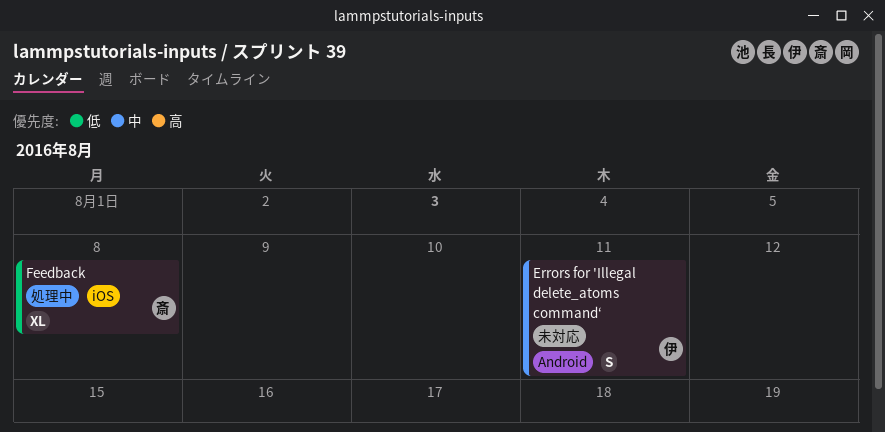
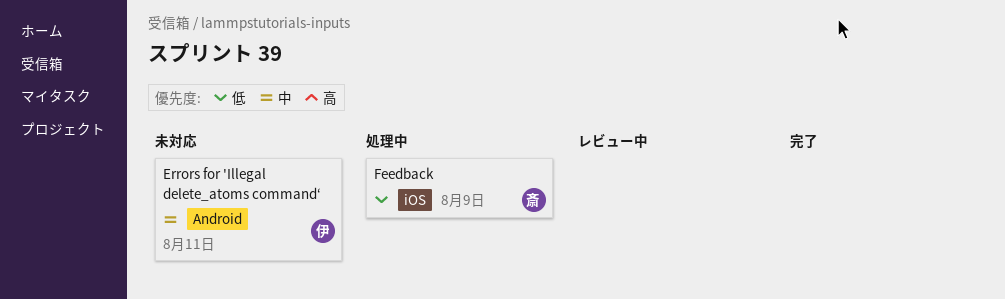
Feedback, due: Aug 8 -> Aug 9

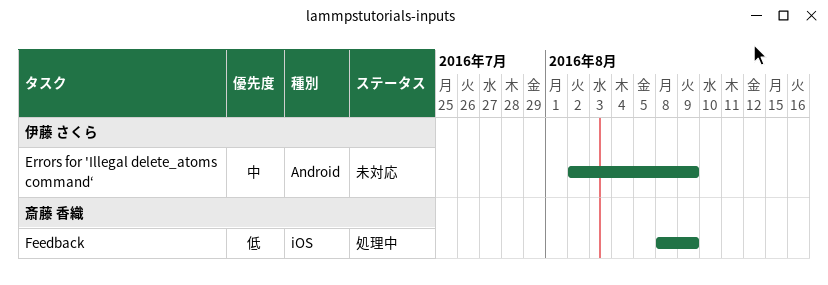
Errors for 'Illegal delete_atoms command‘, due: Aug 11 -> Aug 9

